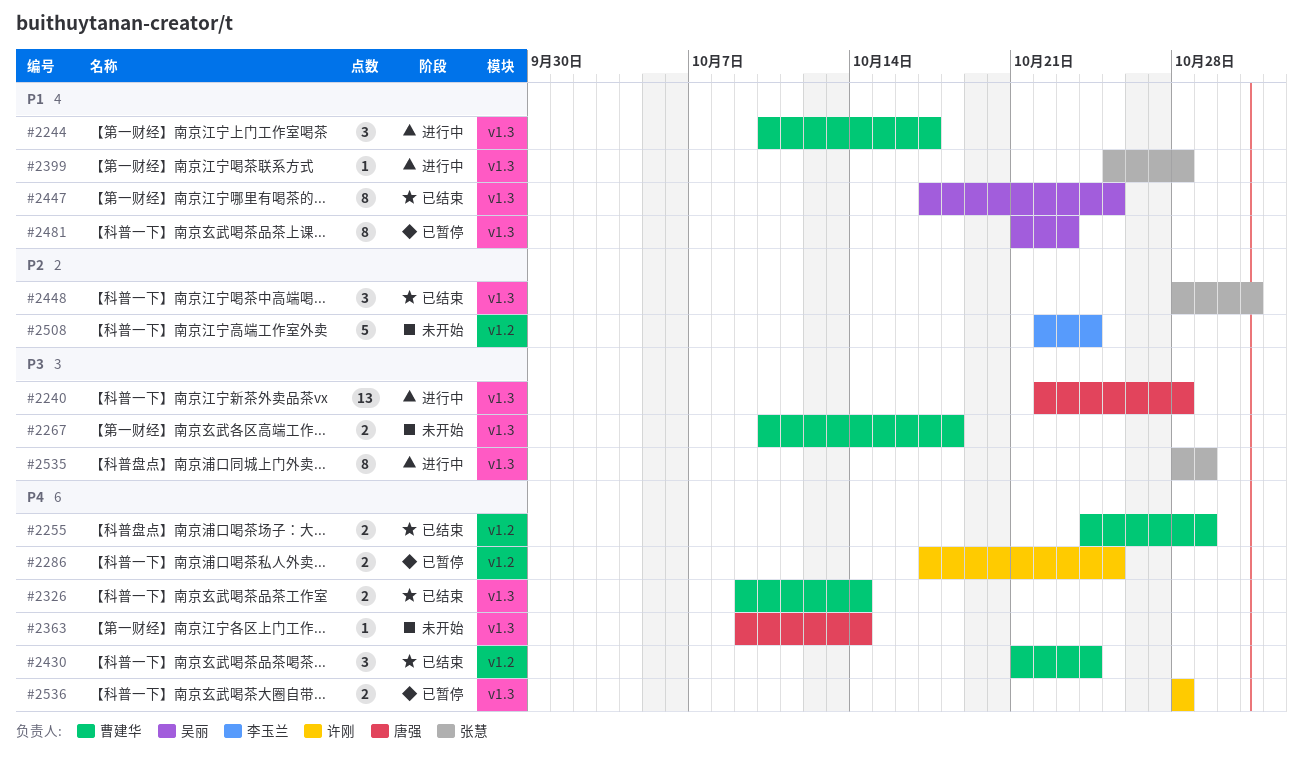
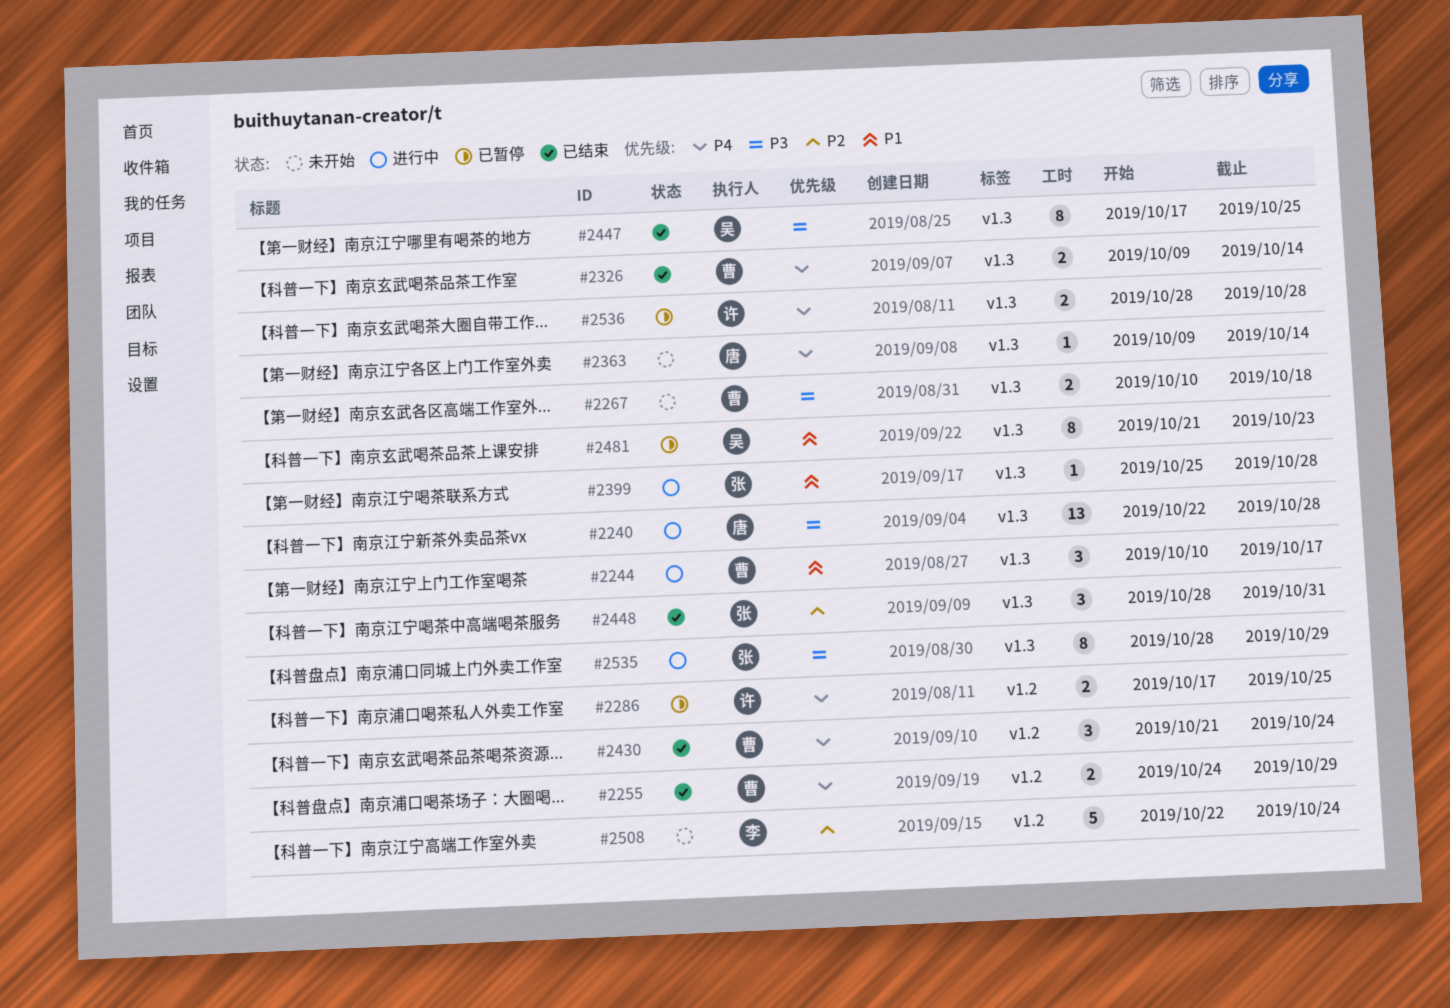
#2447, priority: P1 -> P3

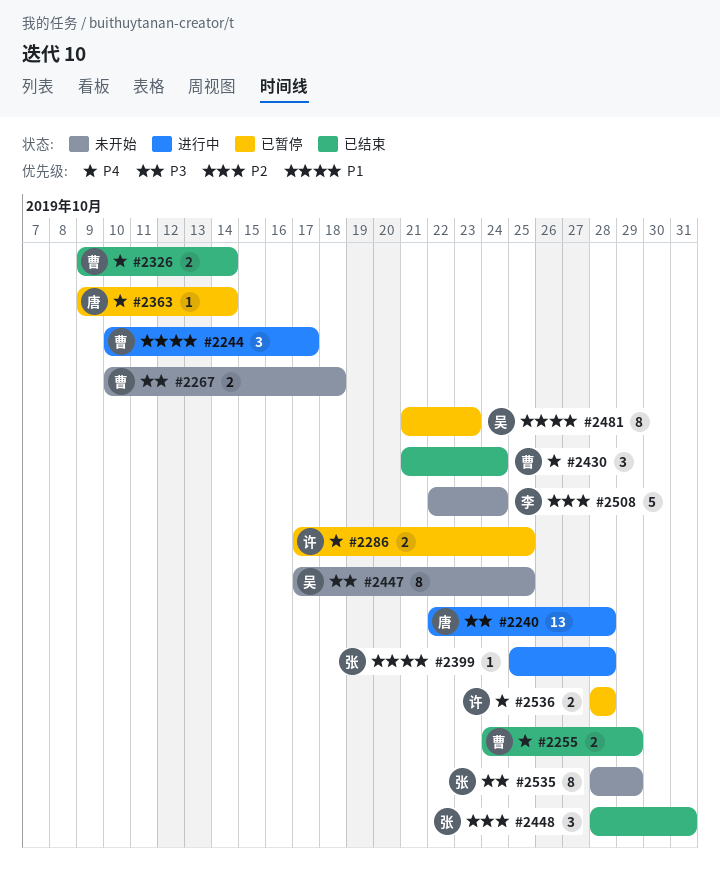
#2363, status: 未开始 -> 已暂停
#2447, status: 已结束 -> 未开始
#2535, status: 进行中 -> 未开始

